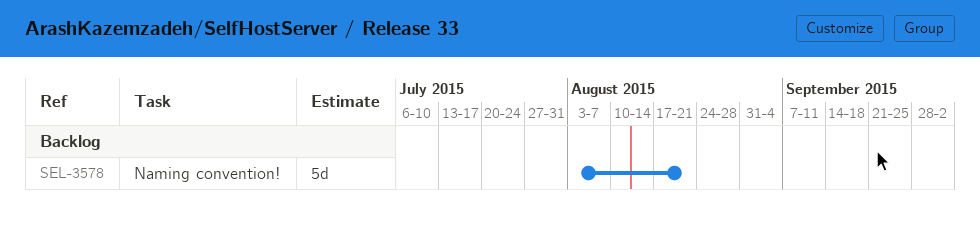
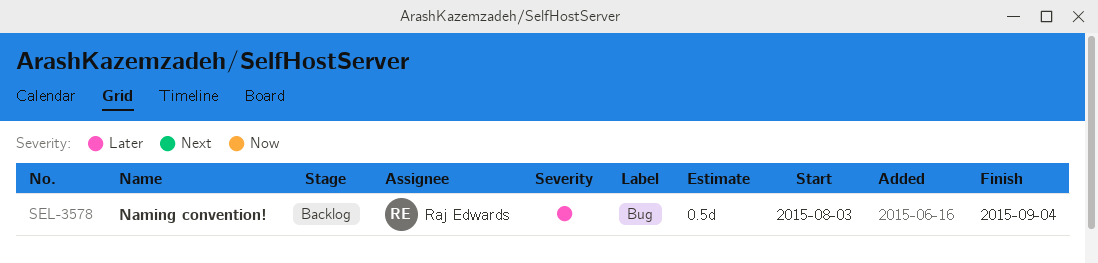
SEL-3578, estimate: 5d -> 0.5d
SEL-3578, due: Aug 21 -> Sep 4

